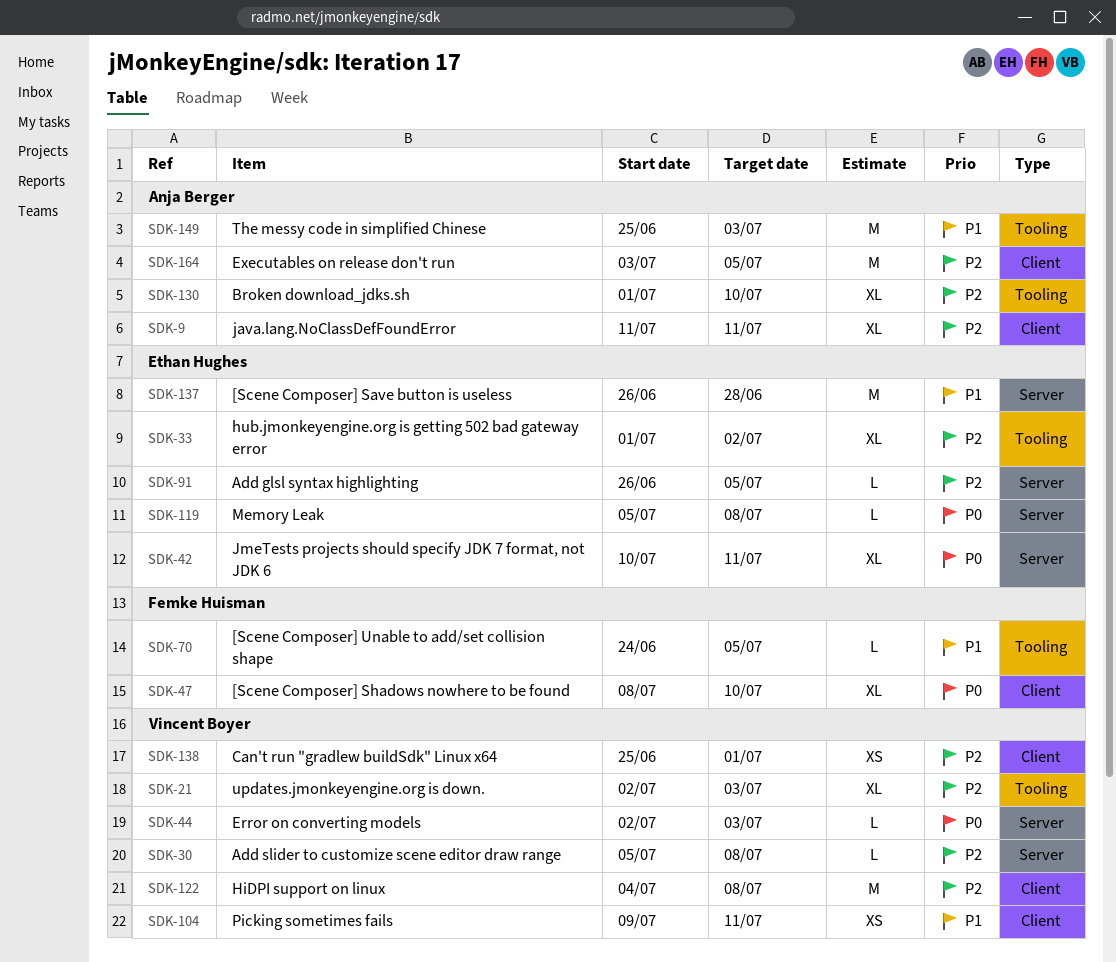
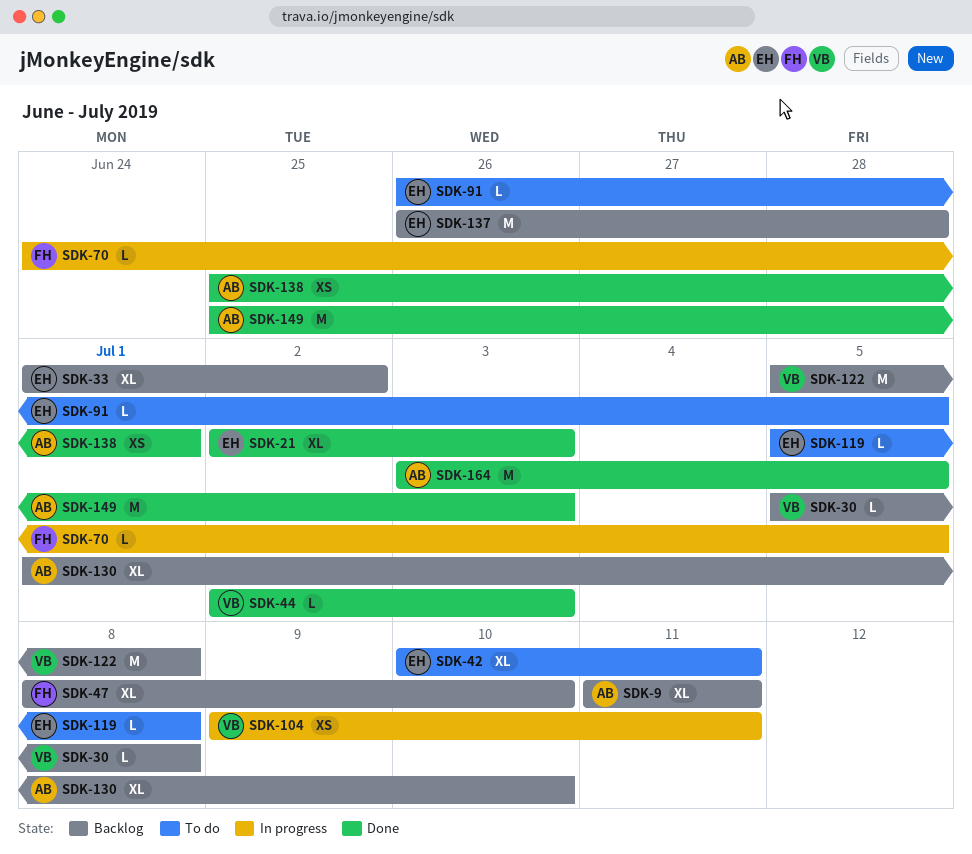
SDK-21, owner: Vincent Boyer -> Ethan Hughes
SDK-122, start: Jul 4 -> Jul 5
SDK-138, owner: Vincent Boyer -> Anja Berger

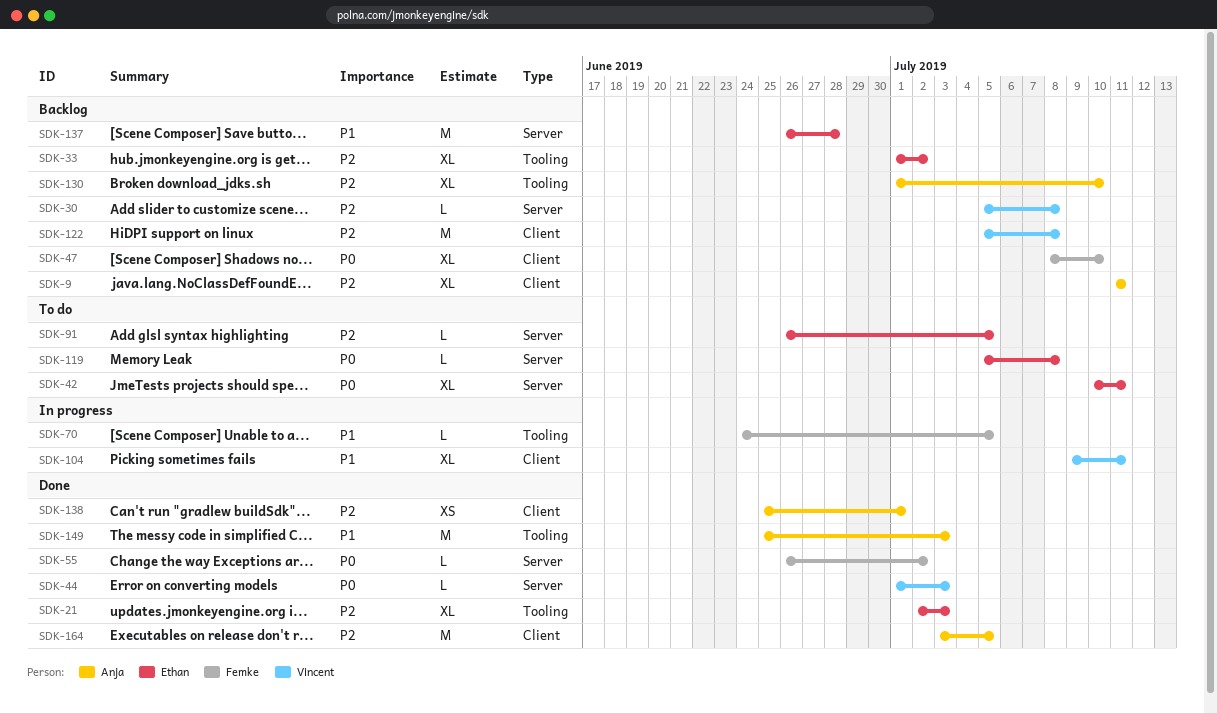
SDK-44, start: Jul 2 -> Jul 1
SDK-55: none -> present
SDK-104, estimate: XS -> XL

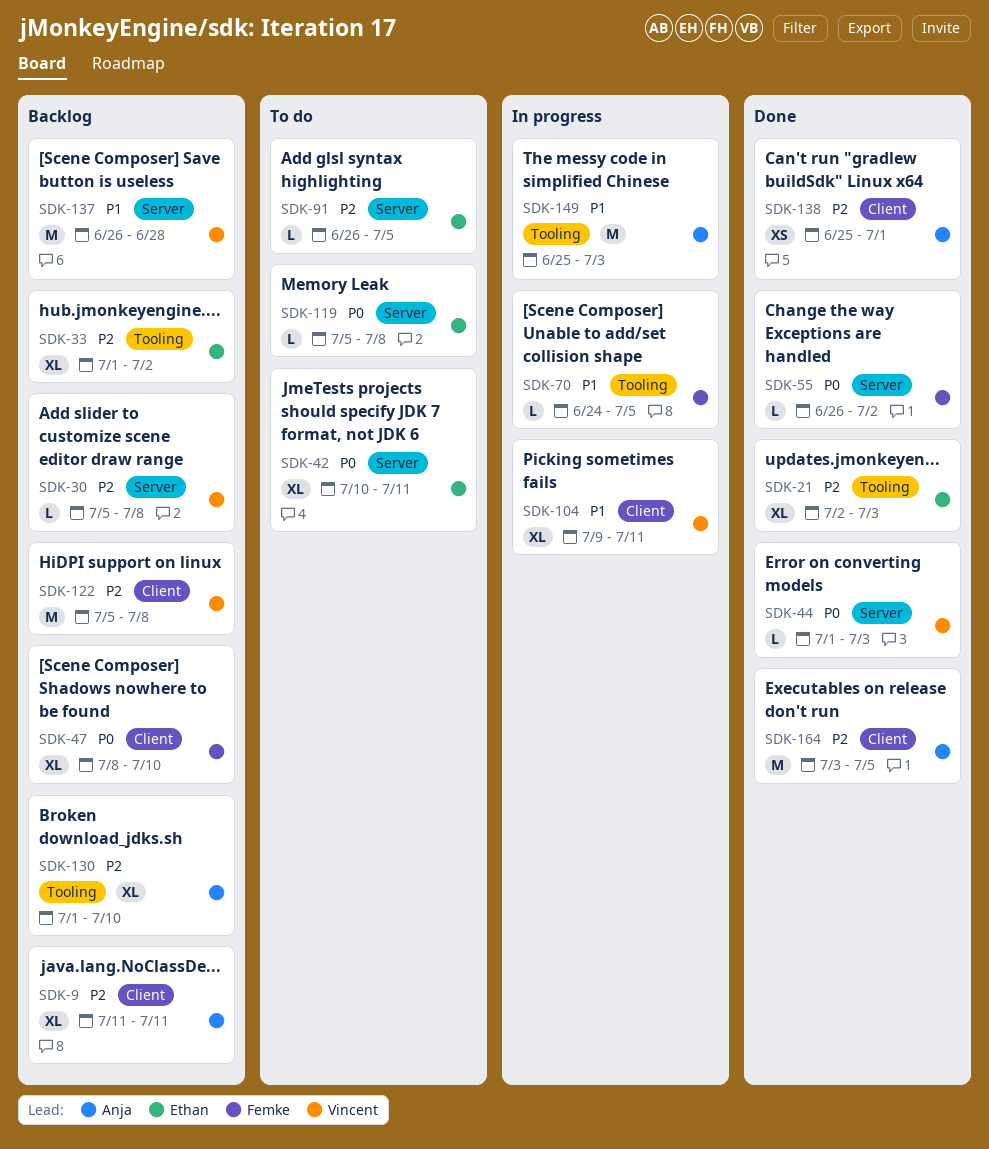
SDK-137, owner: Ethan -> Vincent
SDK-149, status: Done -> In progress

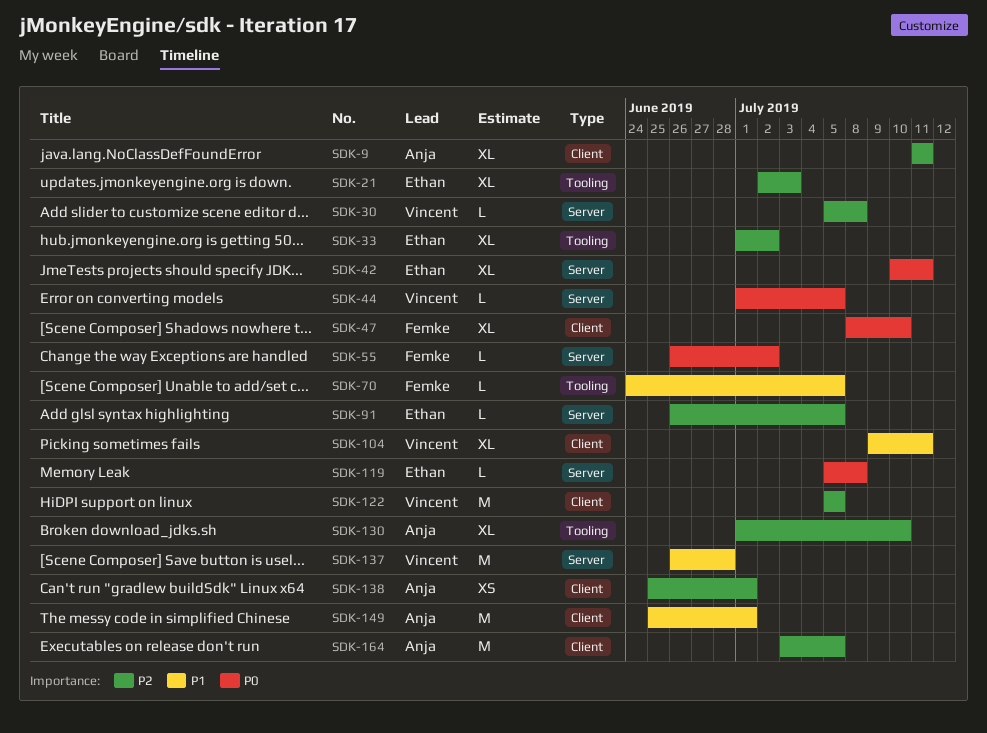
SDK-44, due: Jul 3 -> Jul 5
SDK-122, due: Jul 8 -> Jul 5
SDK-149, label: Tooling -> Client
SDK-149, due: Jul 3 -> Jul 1

